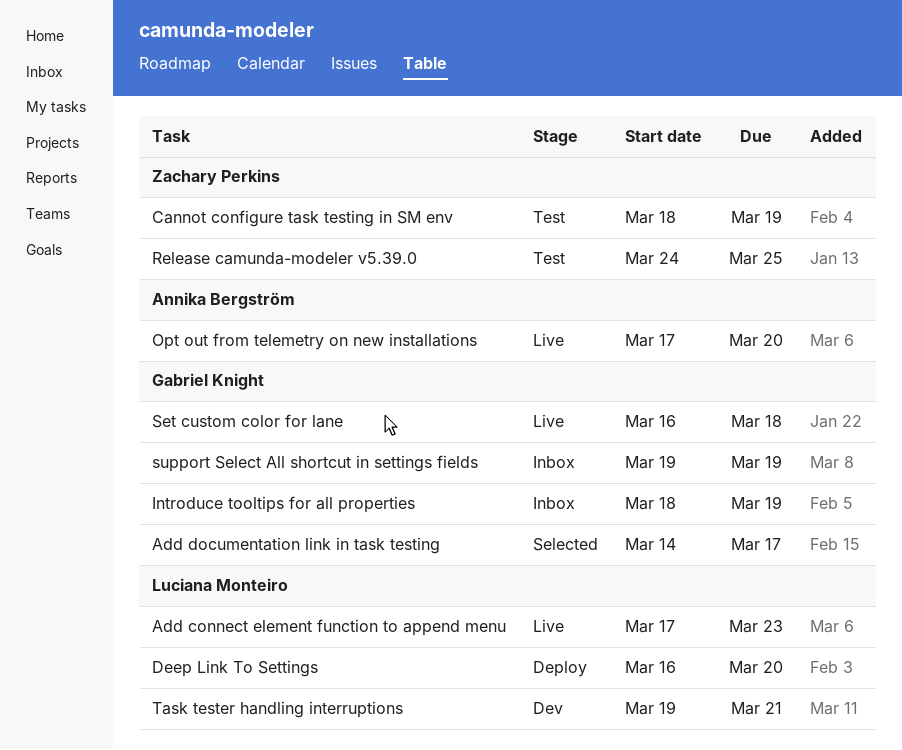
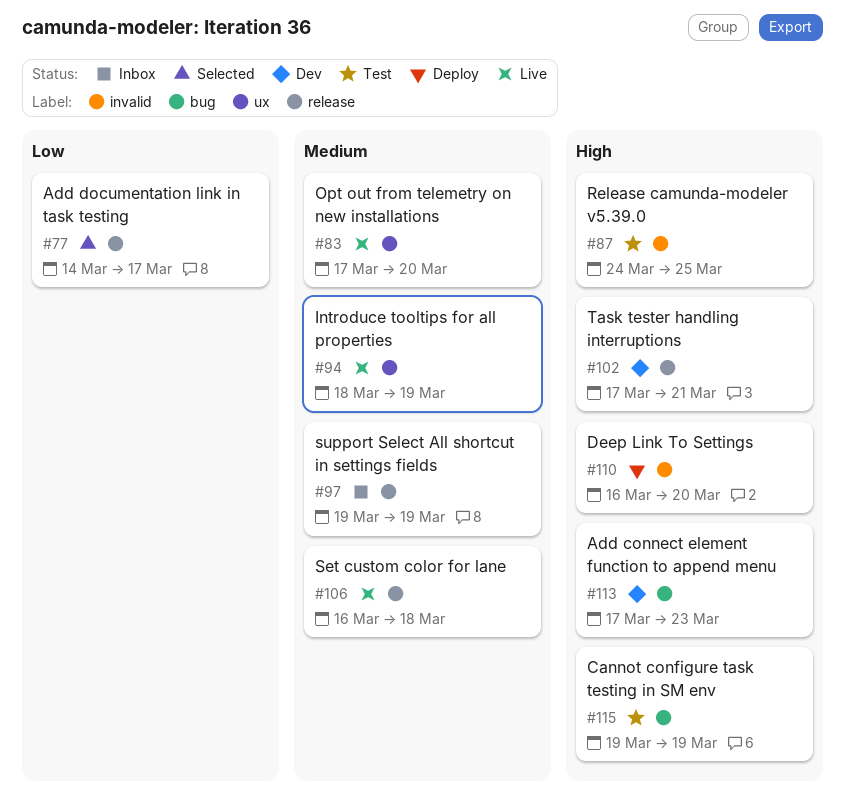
Add connect element function to append menu, status: Live -> Dev
Cannot configure task testing in SM env, start: Mar 18 -> Mar 19
Introduce tooltips for all properties, status: Inbox -> Live
Task tester handling interruptions, start: Mar 19 -> Mar 17

